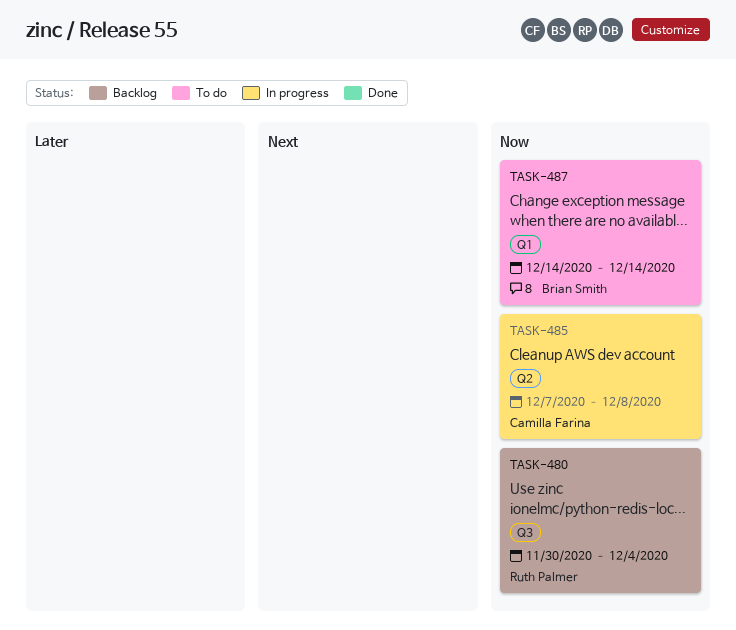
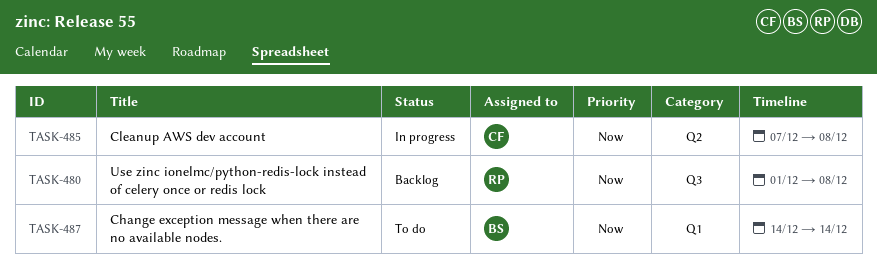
TASK-480, start: Nov 30 -> Dec 1
TASK-480, due: Dec 4 -> Dec 8

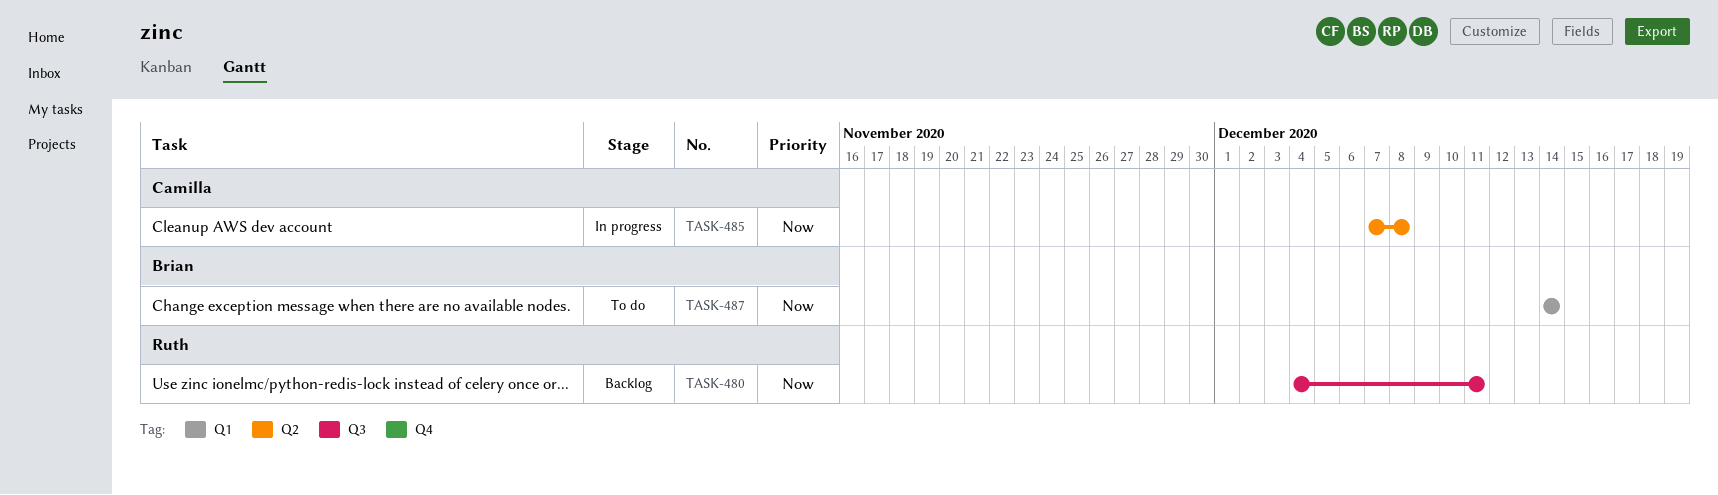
TASK-480, start: Dec 1 -> Dec 4
TASK-480, due: Dec 8 -> Dec 11

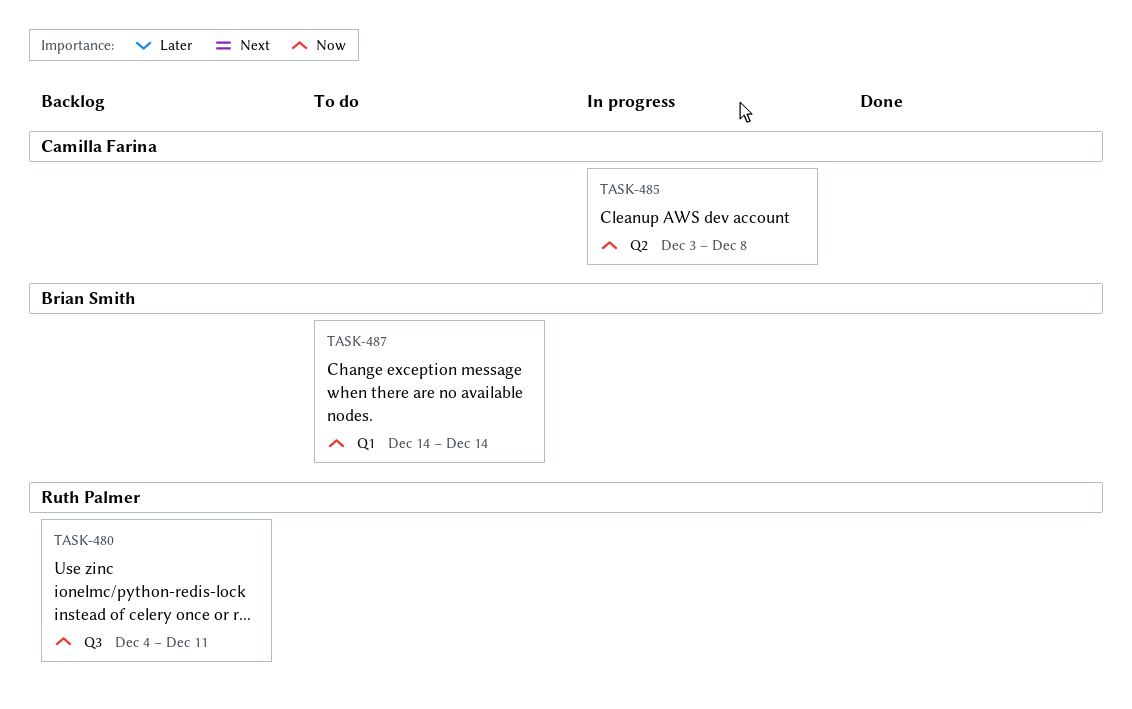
TASK-485, start: Dec 7 -> Dec 3

